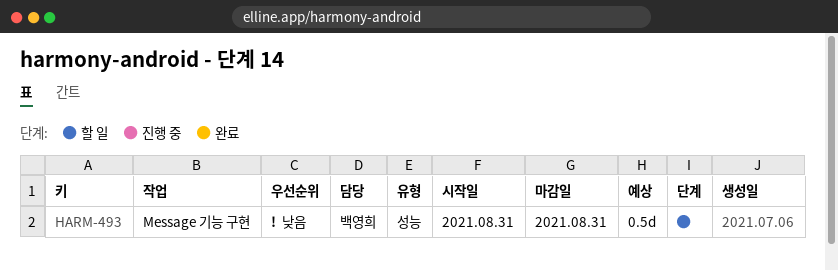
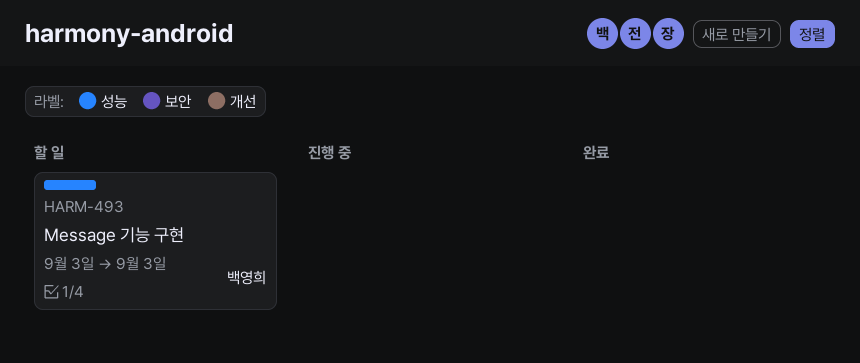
HARM-493, start: Aug 31 -> Sep 3
HARM-493, due: Aug 31 -> Sep 3

